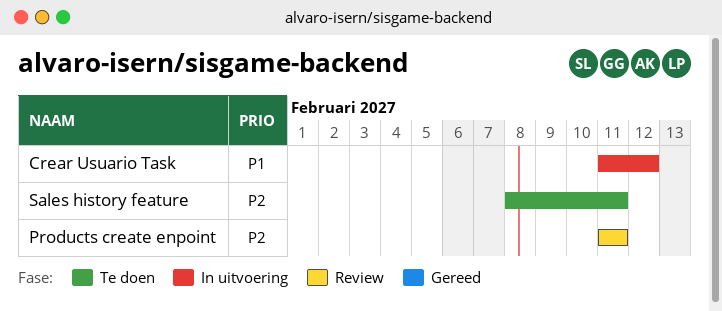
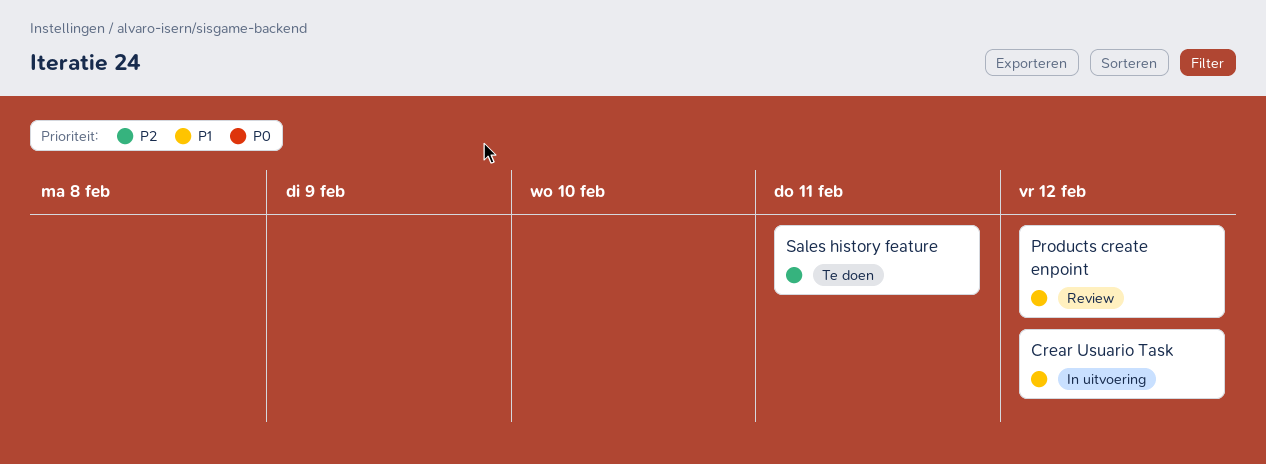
Products create enpoint, priority: P2 -> P1
Products create enpoint, due: Feb 11 -> Feb 12

